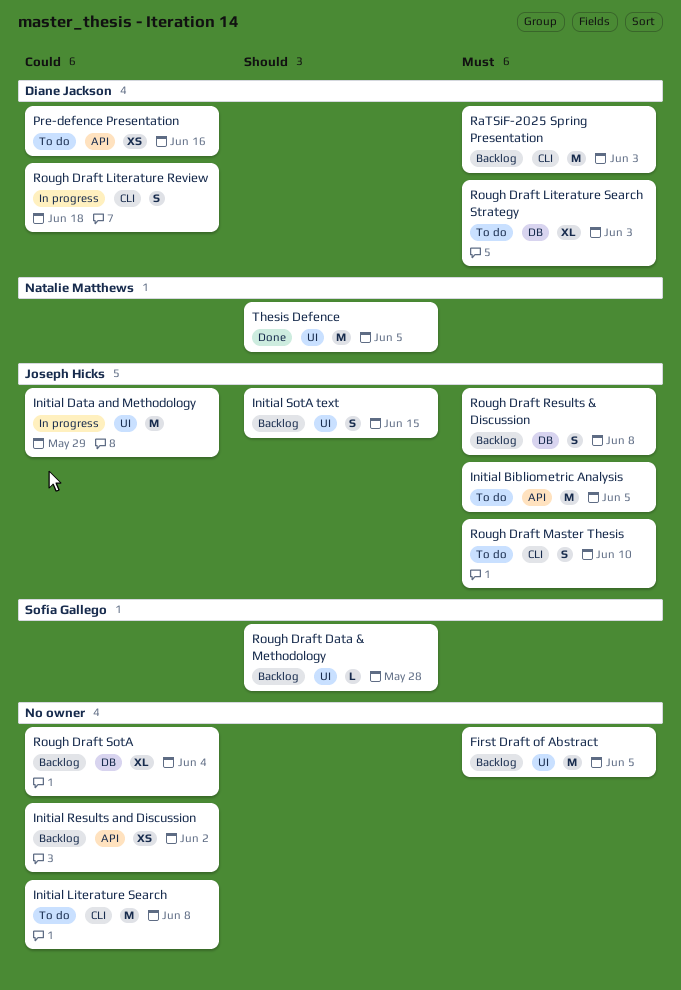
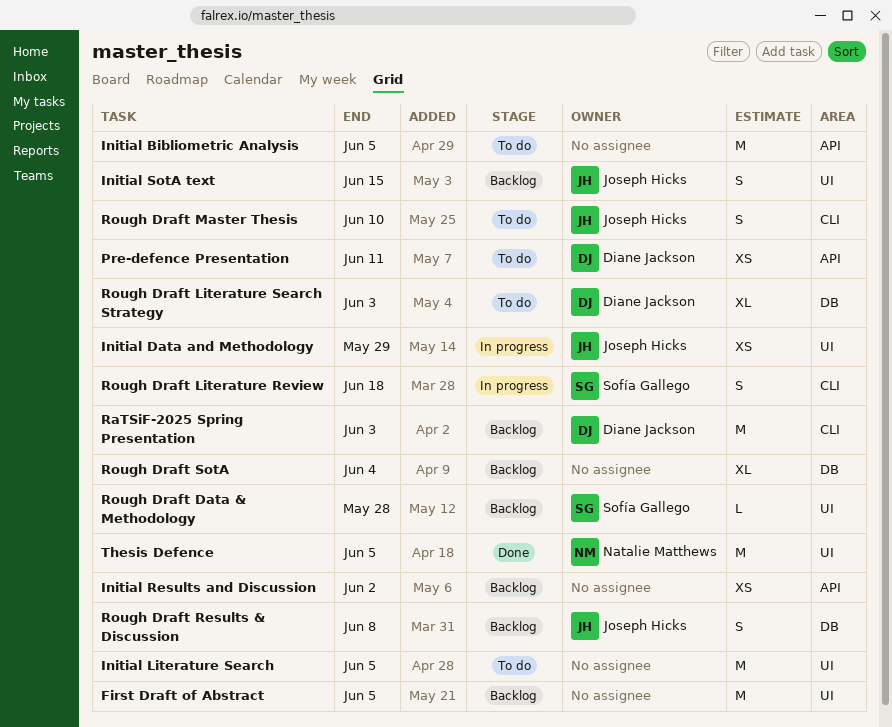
Initial Bibliometric Analysis, owner: Joseph Hicks -> none
Initial Data and Methodology, estimate: M -> XS
Initial Literature Search, label: CLI -> UI
Initial Literature Search, due: Jun 8 -> Jun 5
Pre-defence Presentation, due: Jun 16 -> Jun 11
Rough Draft Literature Review, owner: Diane Jackson -> Sofía Gallego

